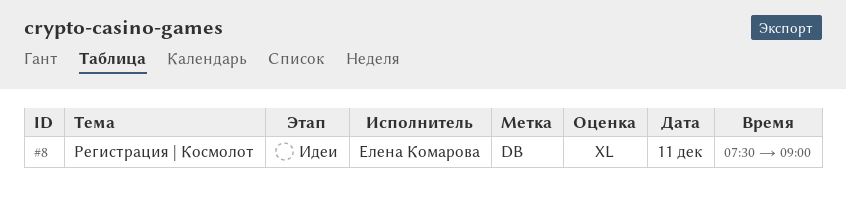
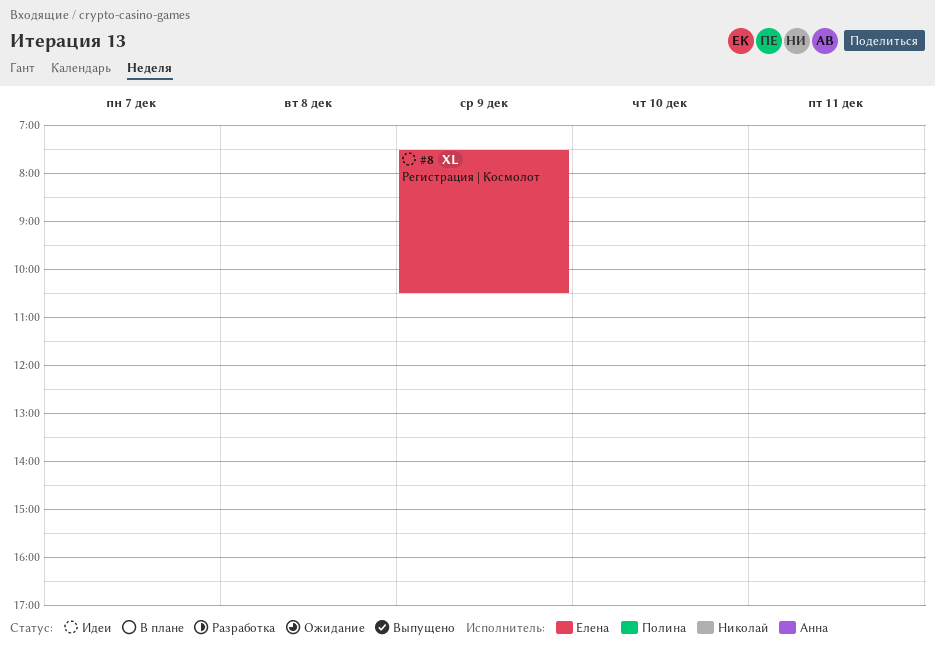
#8, day: Dec 11 -> Dec 9
#8, ends: 09:00 -> 10:30

